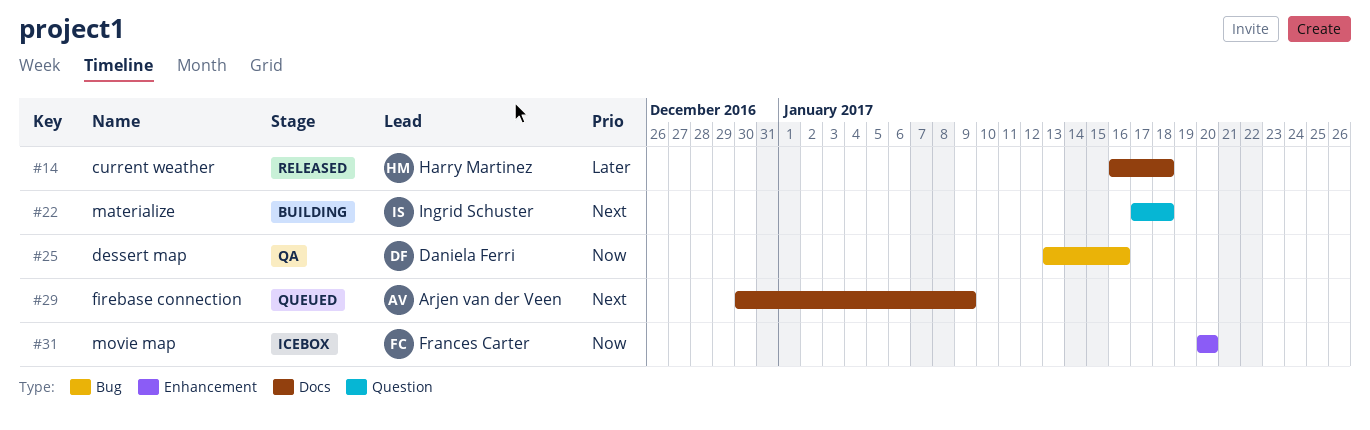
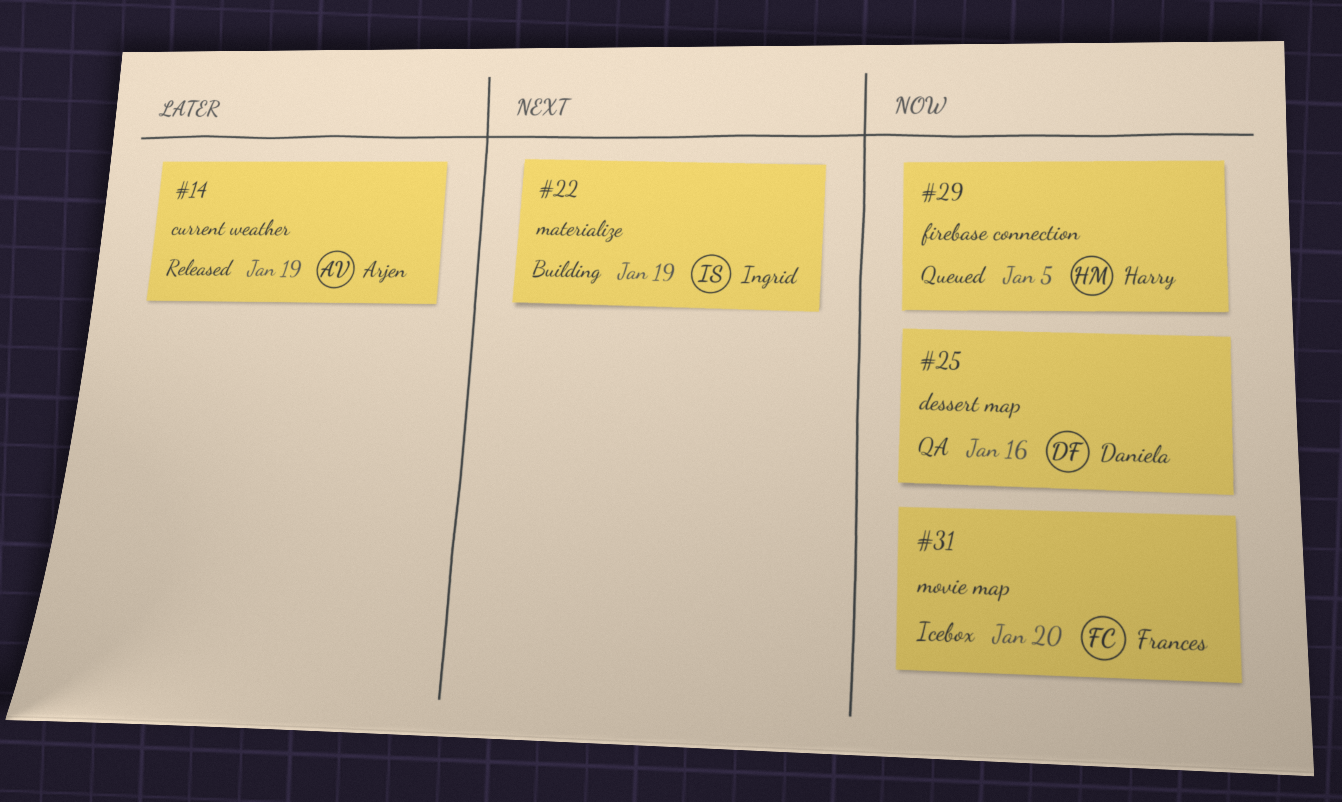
#14, owner: Harry Martinez -> Arjen van der Veen
#14, due: Jan 18 -> Jan 19
#22, due: Jan 18 -> Jan 19
#29, owner: Arjen van der Veen -> Harry Martinez
#29, priority: Next -> Now
#29, due: Jan 9 -> Jan 5

